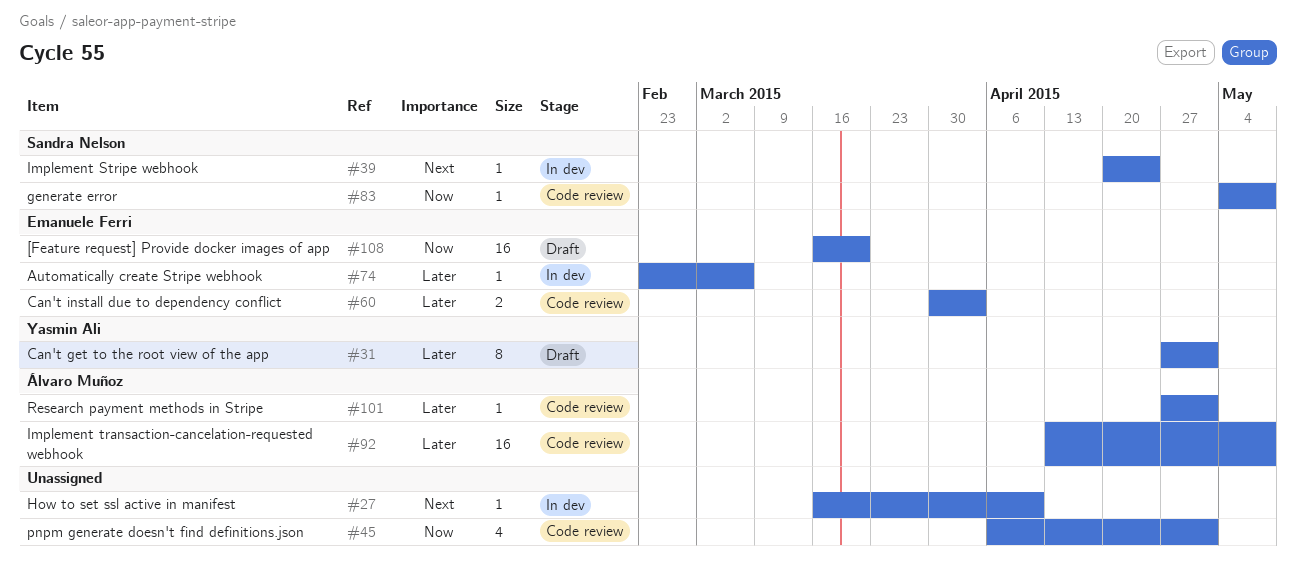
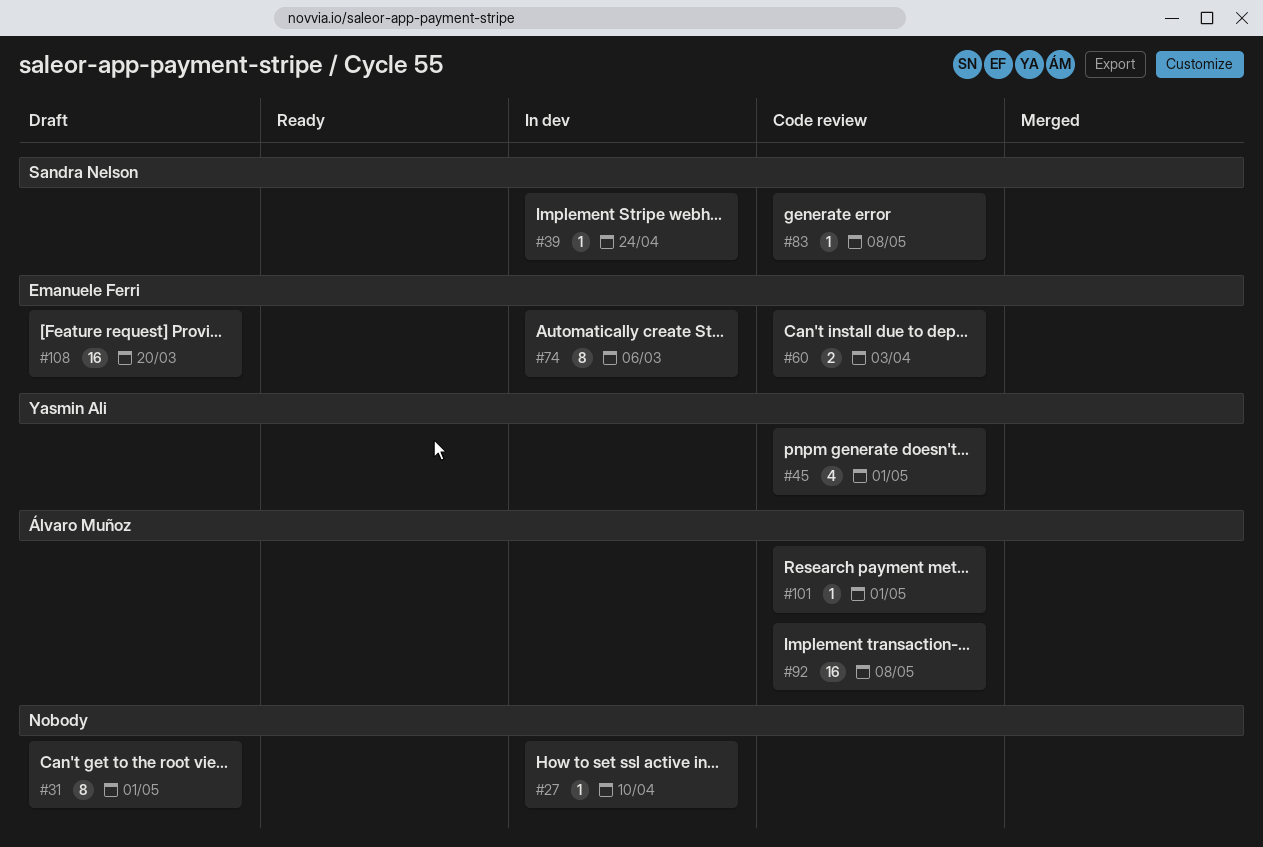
#31, owner: Yasmin Ali -> none
#45, owner: none -> Yasmin Ali
#74, estimate: 1 -> 8

